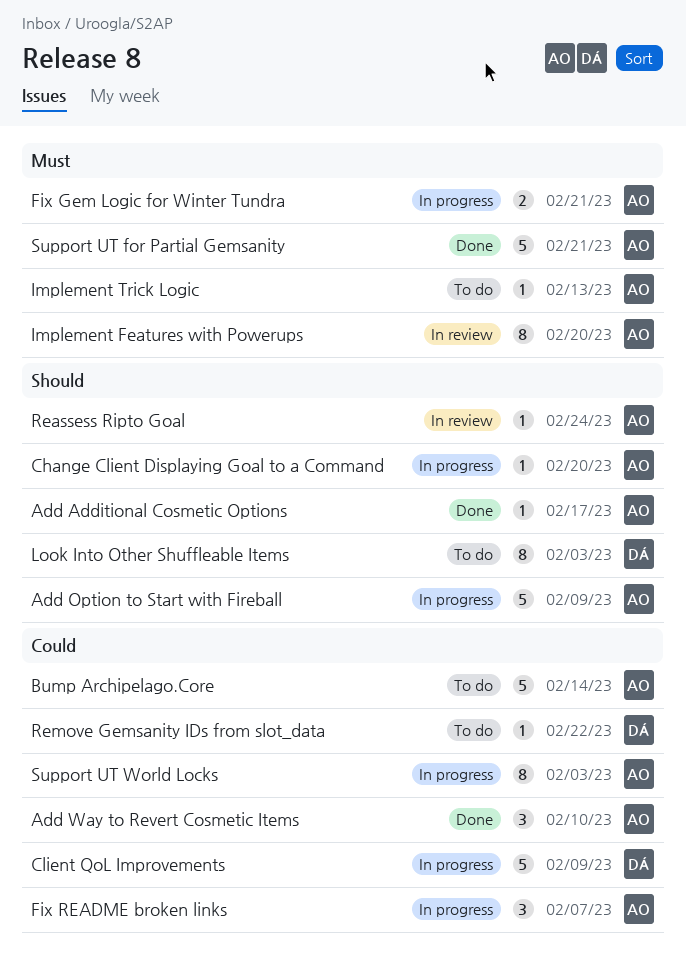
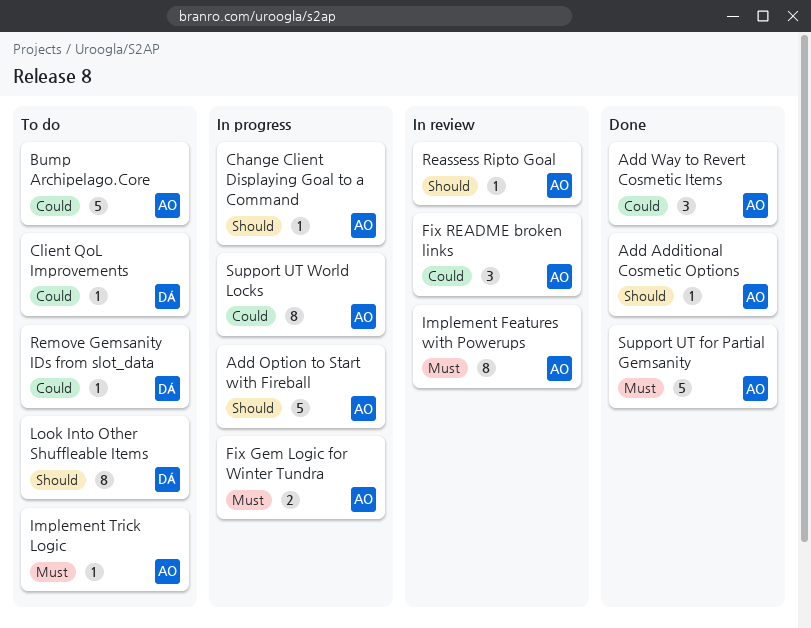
Client QoL Improvements, status: In progress -> To do
Client QoL Improvements, estimate: 5 -> 1
Fix README broken links, status: In progress -> In review

